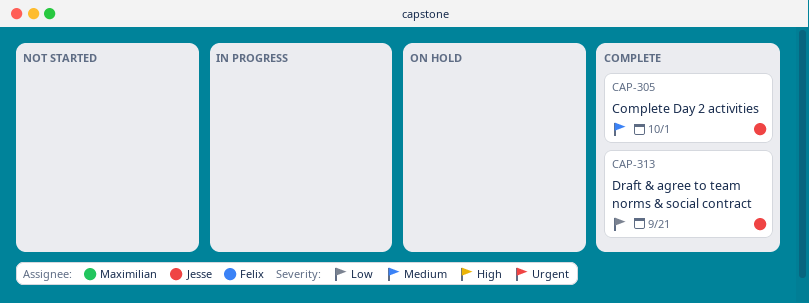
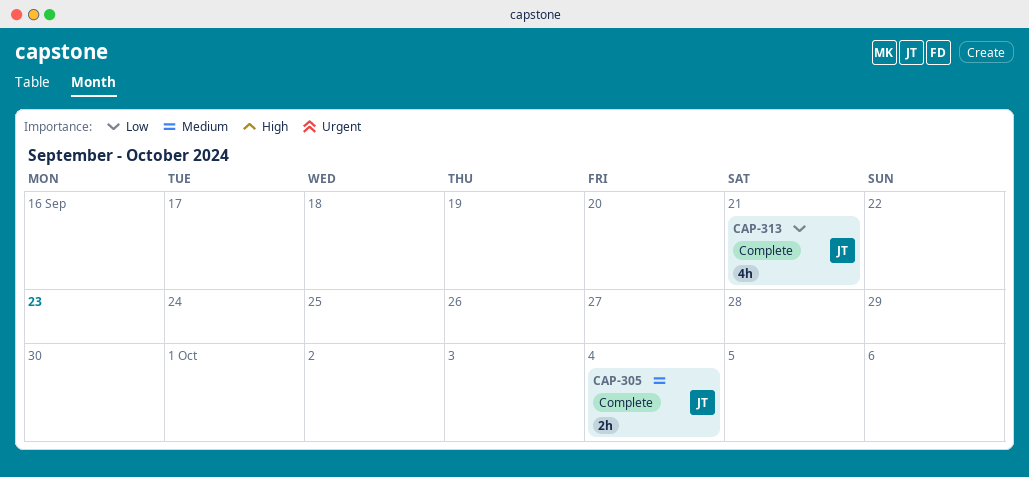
CAP-305, due: Oct 1 -> Oct 4

